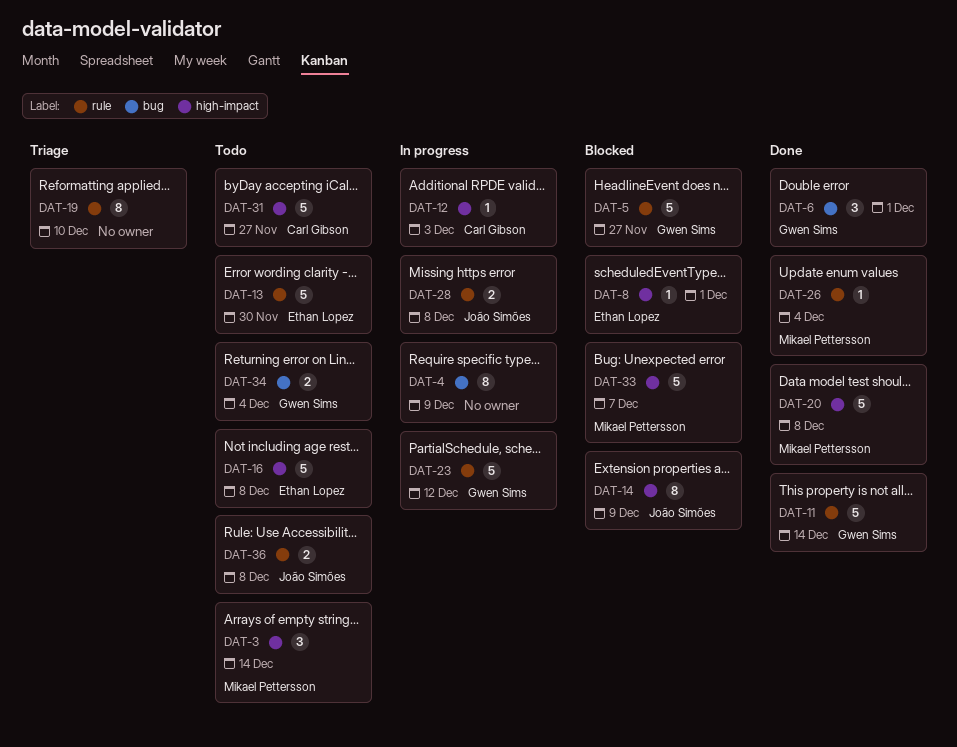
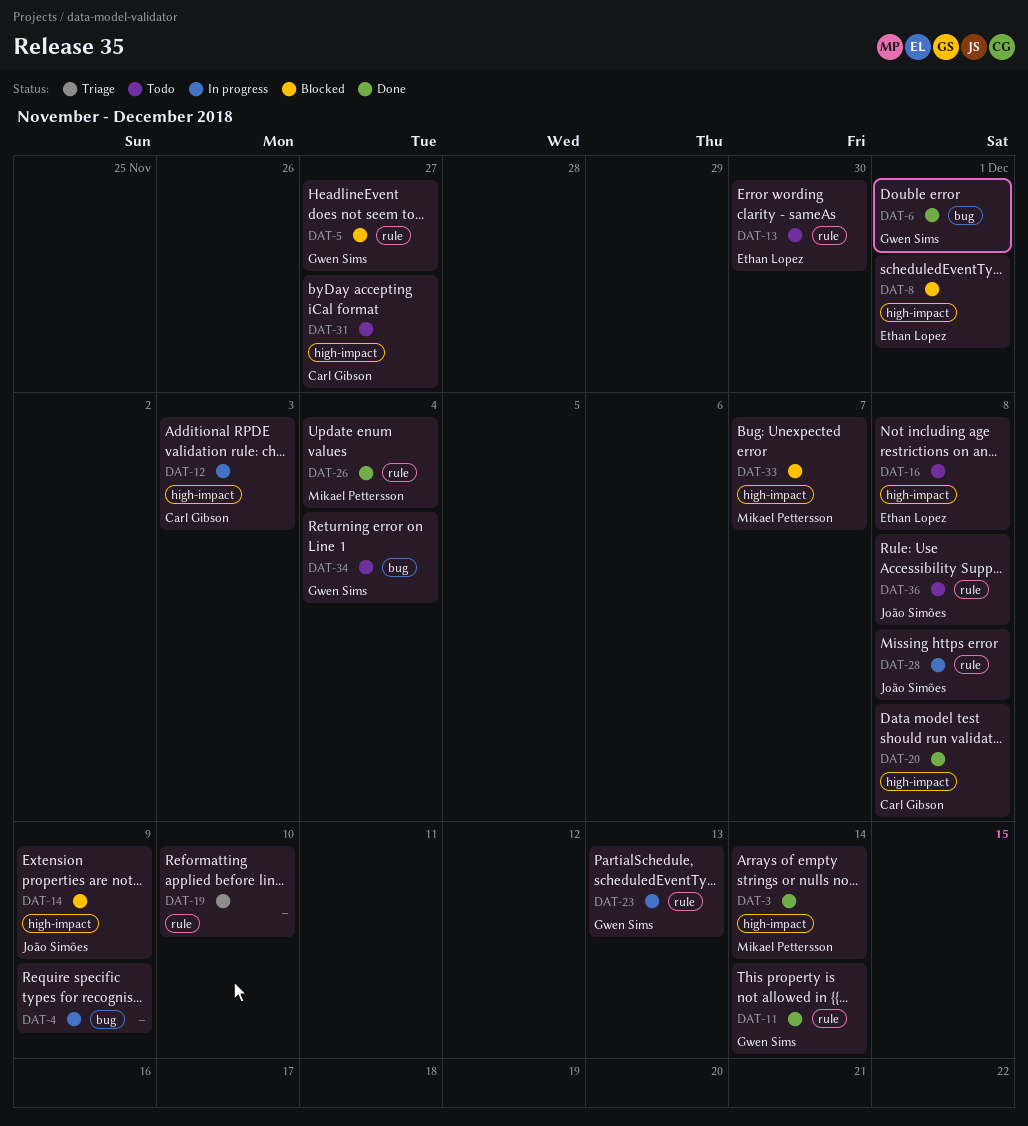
DAT-3, status: Todo -> Done
DAT-20, owner: Mikael Pettersson -> Carl Gibson
DAT-23, due: Dec 12 -> Dec 13

